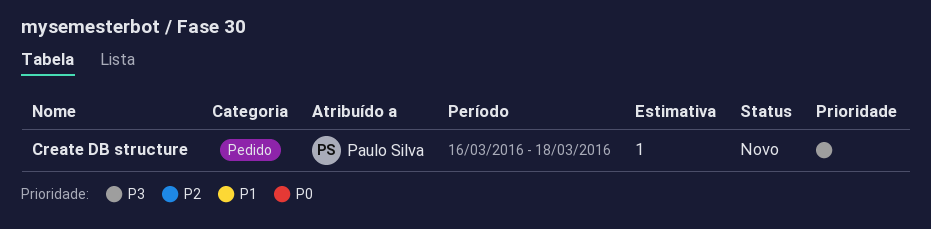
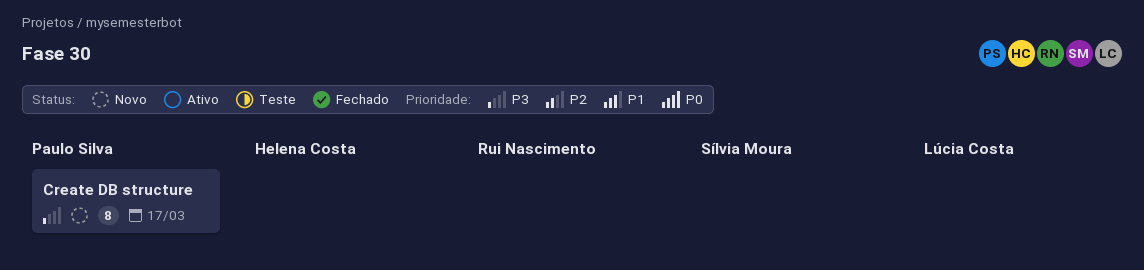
Create DB structure, estimate: 1 -> 8
Create DB structure, due: Mar 18 -> Mar 17

